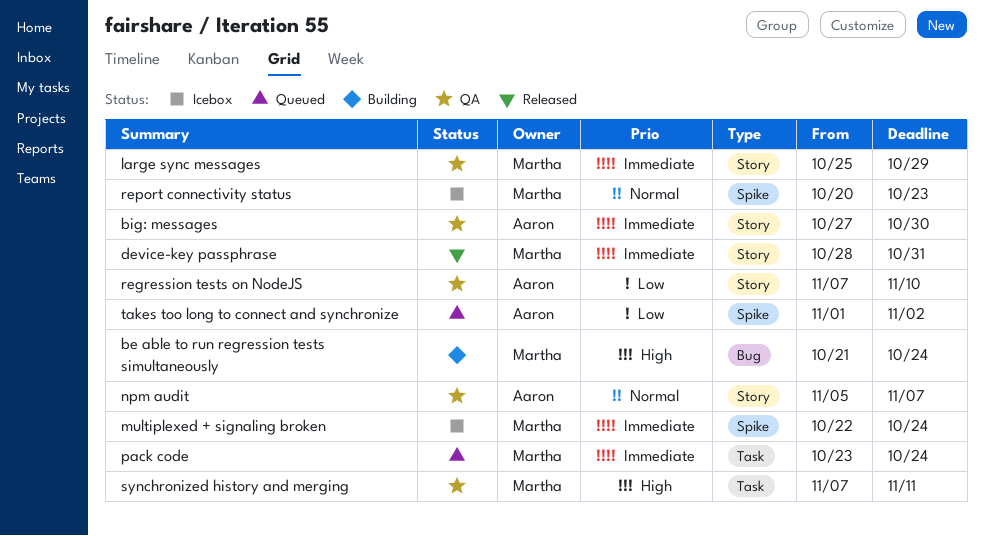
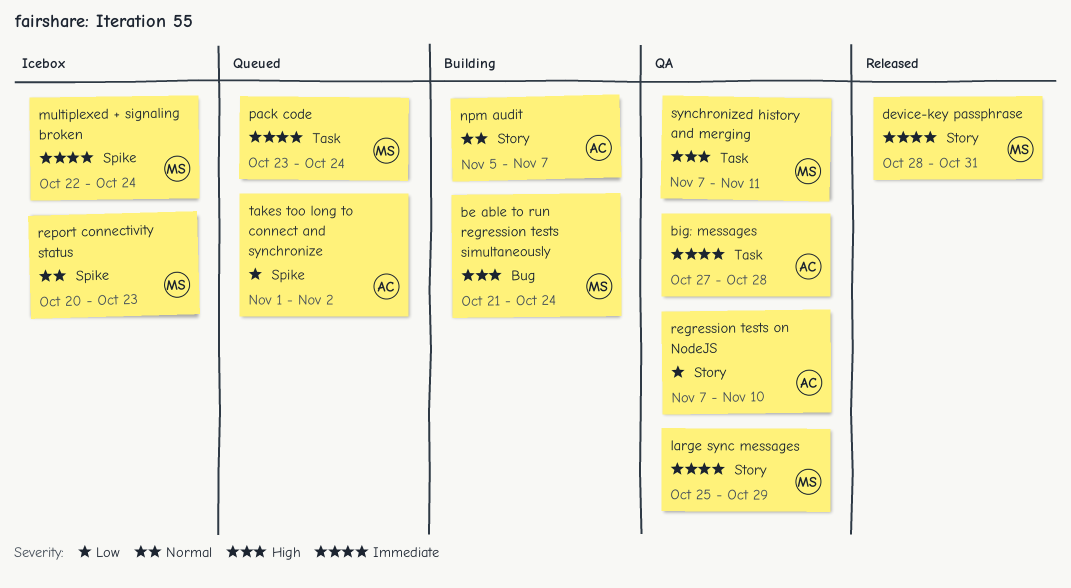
big: messages, label: Story -> Task
big: messages, due: Oct 30 -> Oct 28
npm audit, status: QA -> Building

